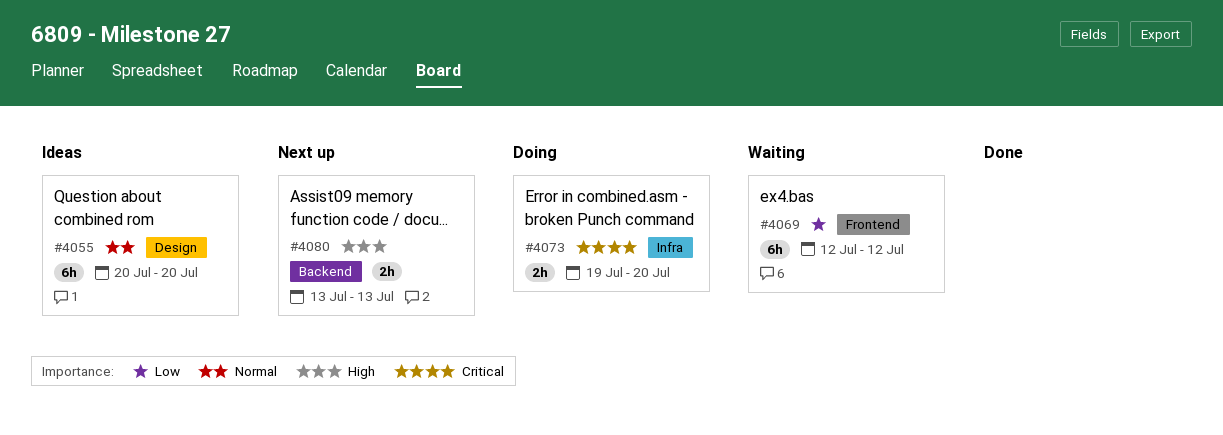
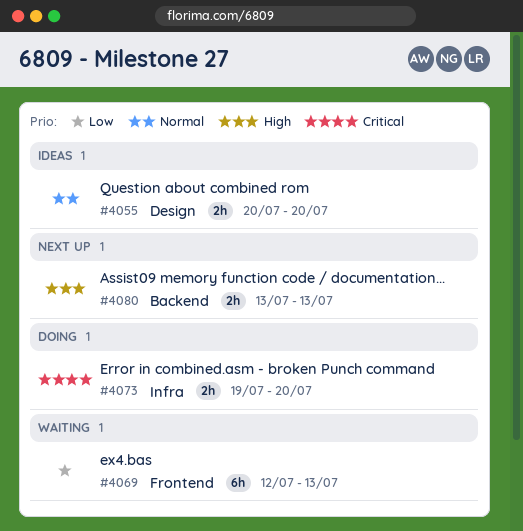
#4055, estimate: 6h -> 2h
#4069, due: Jul 12 -> Jul 13

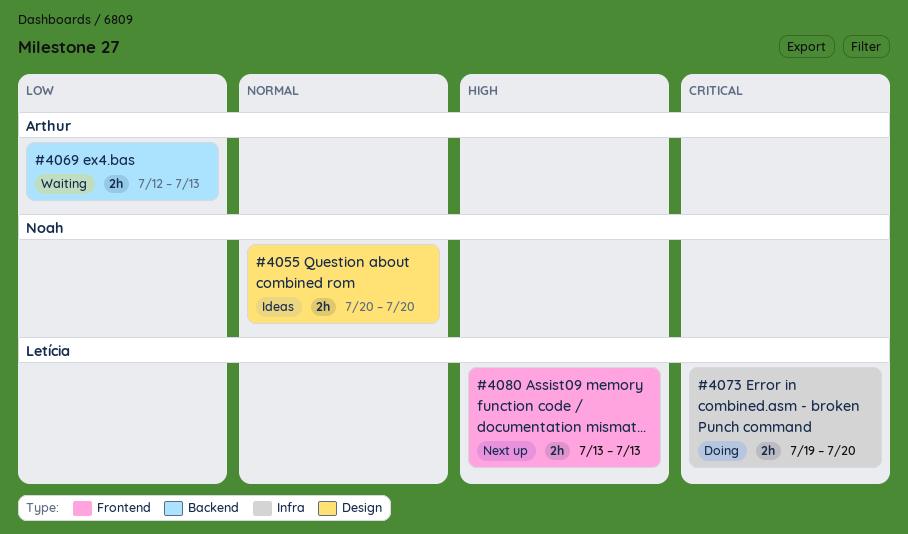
#4069, label: Frontend -> Backend
#4069, estimate: 6h -> 2h
#4080, label: Backend -> Frontend

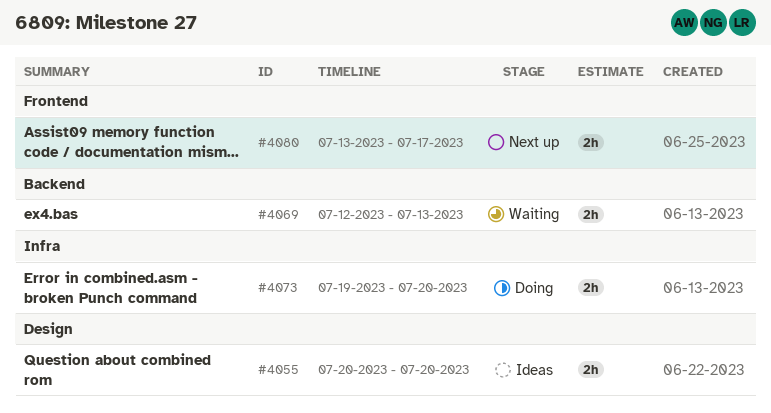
#4080, due: Jul 13 -> Jul 17

